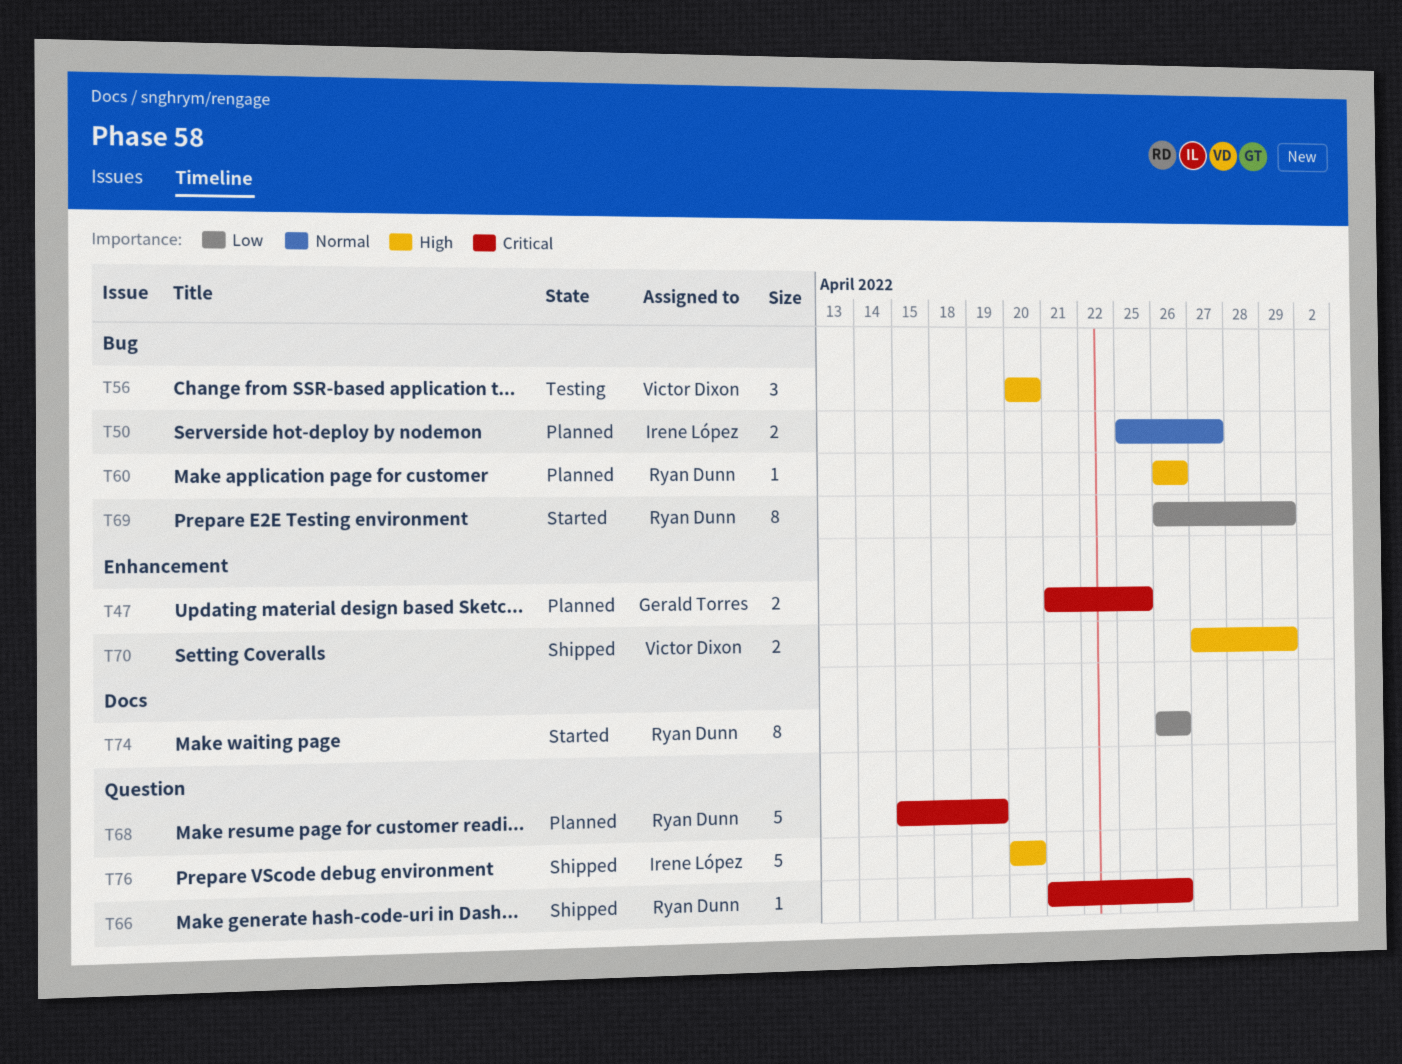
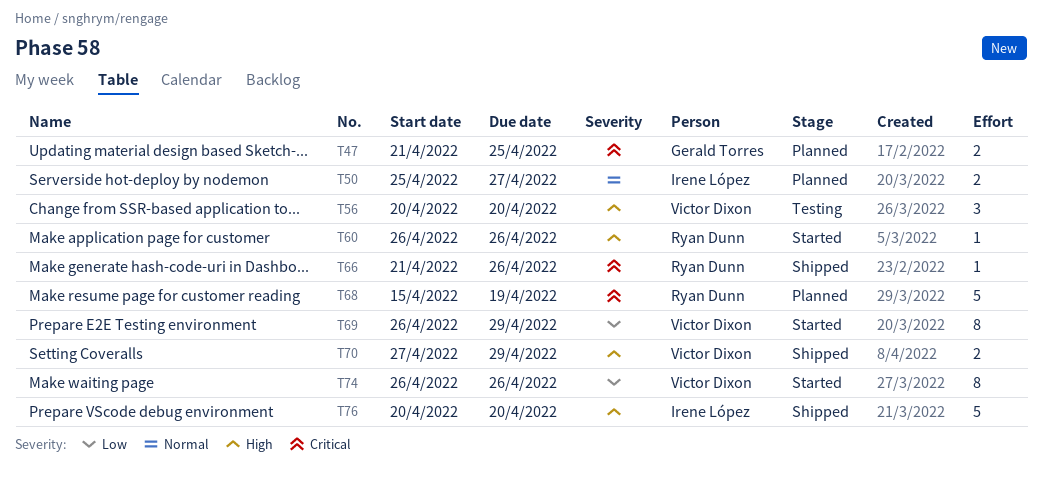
T60, status: Planned -> Started
T69, owner: Ryan Dunn -> Victor Dixon
T74, owner: Ryan Dunn -> Victor Dixon

